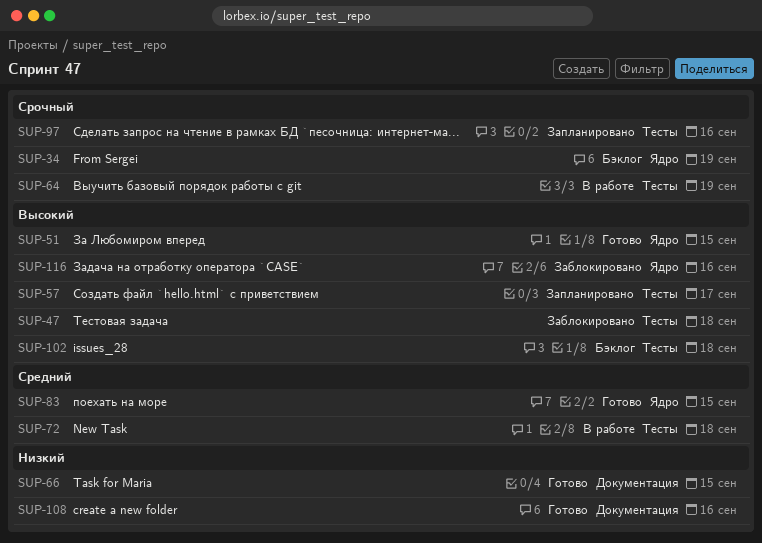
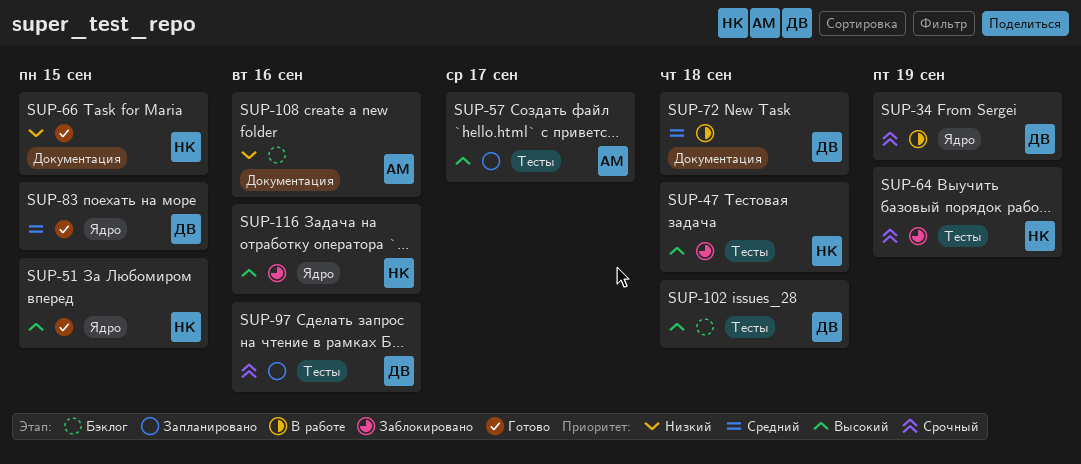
SUP-34, status: Бэклог -> В работе
SUP-64, status: В работе -> Заблокировано
SUP-72, label: Тесты -> Документация
SUP-108, status: Готово -> Бэклог

